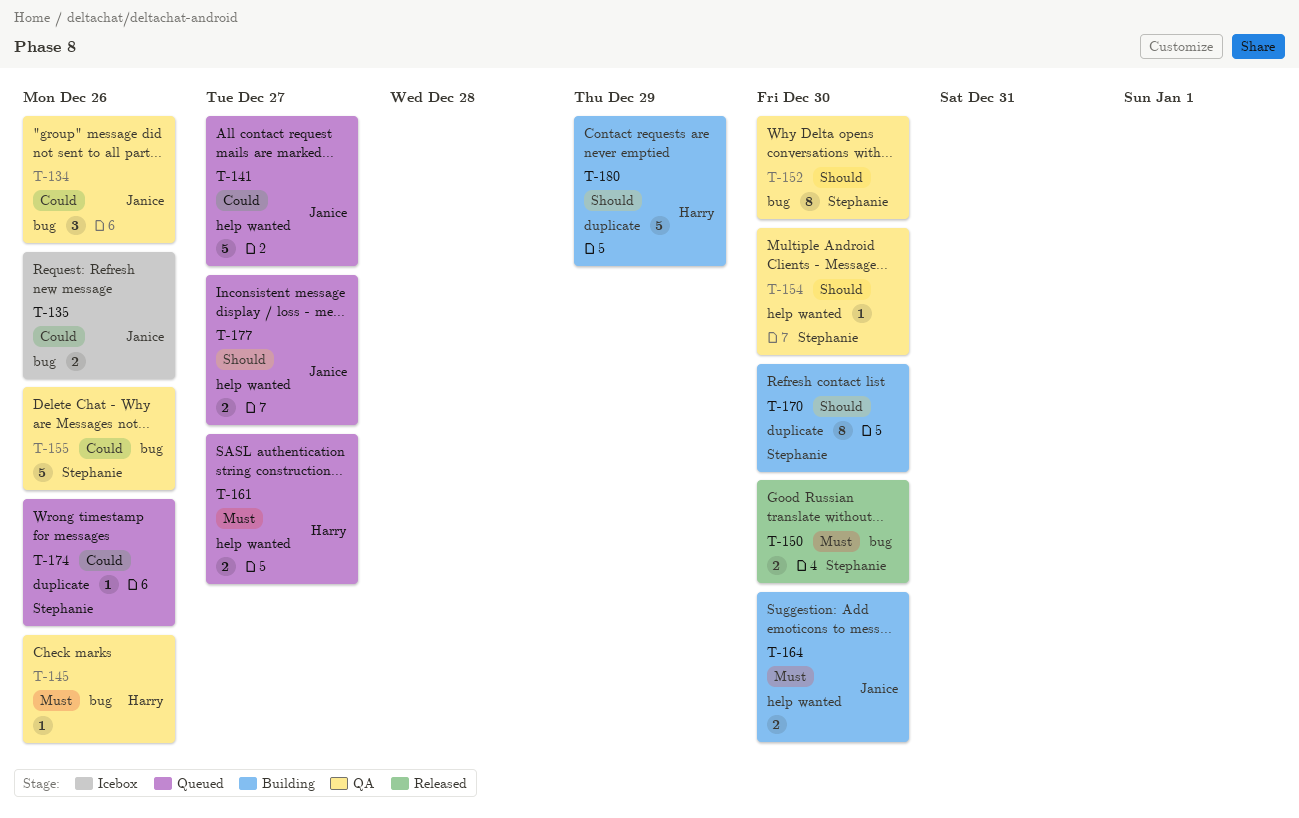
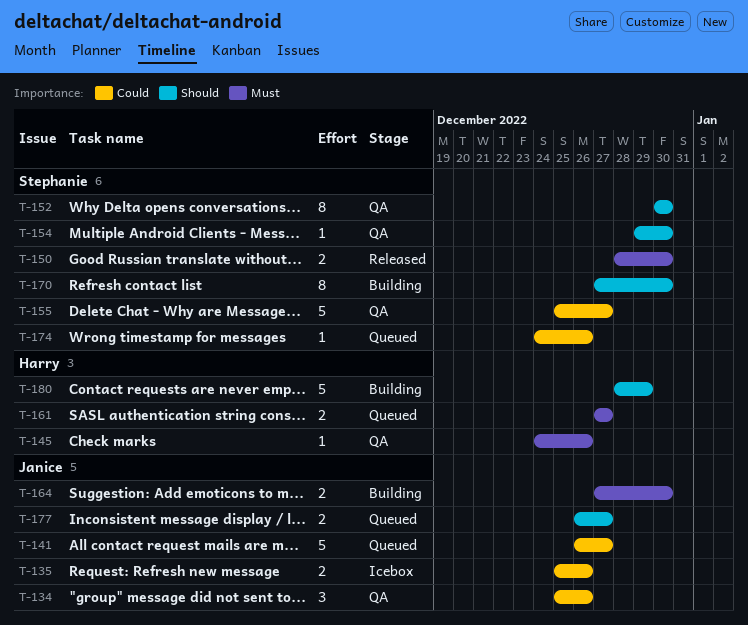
T-155, due: Dec 26 -> Dec 27

